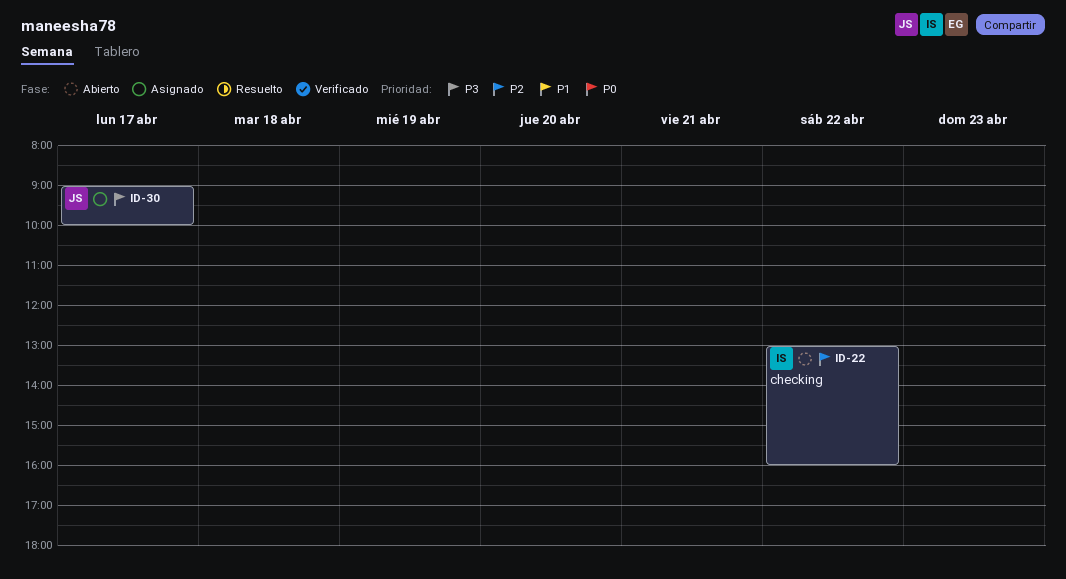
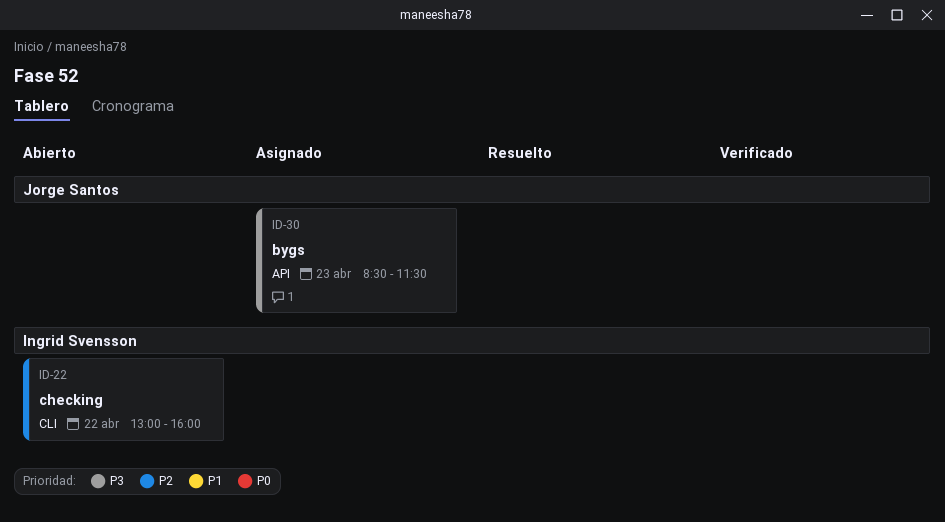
ID-30, day: Apr 17 -> Apr 23
ID-30, begins: 09:00 -> 08:30
ID-30, ends: 10:00 -> 11:30

